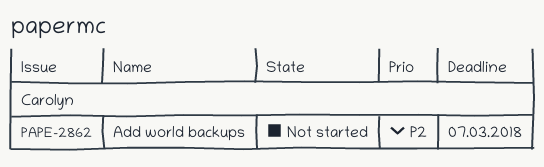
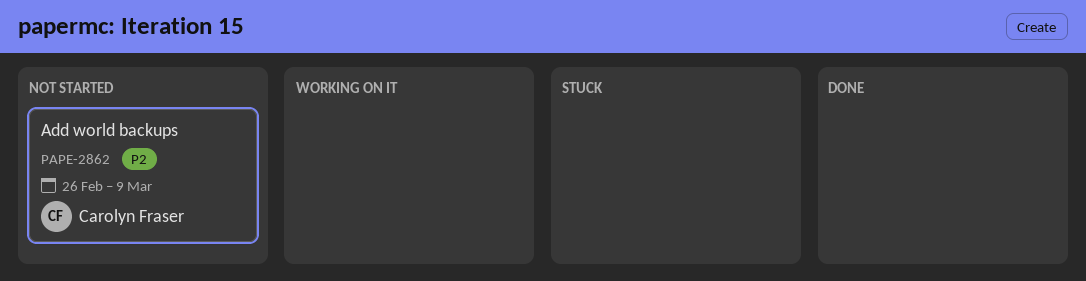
PAPE-2862, due: Mar 7 -> Mar 9

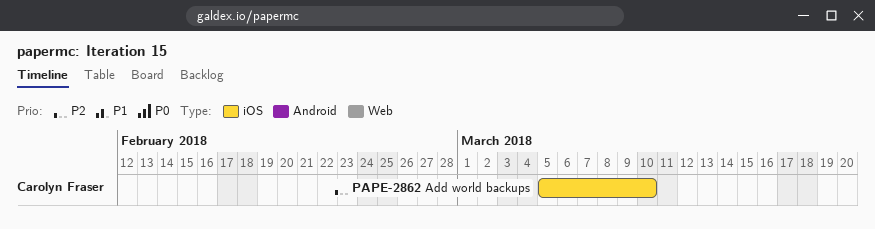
PAPE-2862, start: Feb 26 -> Mar 5
PAPE-2862, due: Mar 9 -> Mar 10

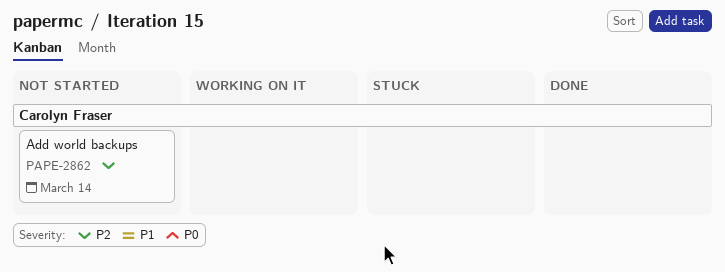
PAPE-2862, due: Mar 10 -> Mar 14

